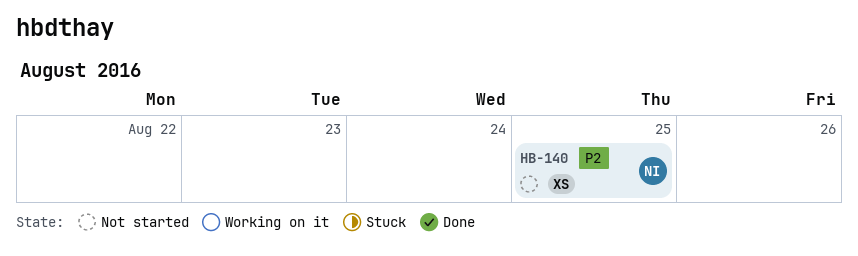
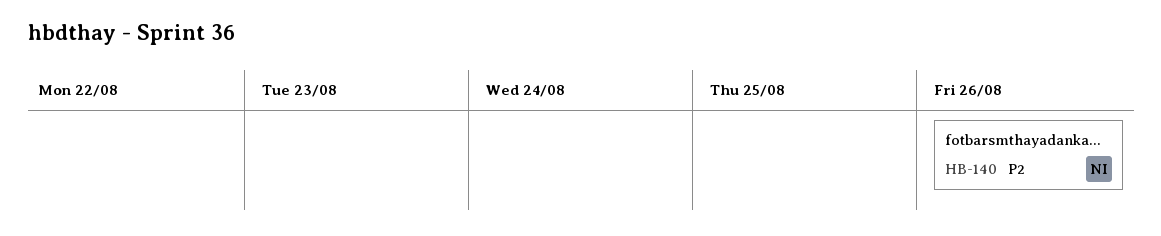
HB-140, due: Aug 25 -> Aug 26

